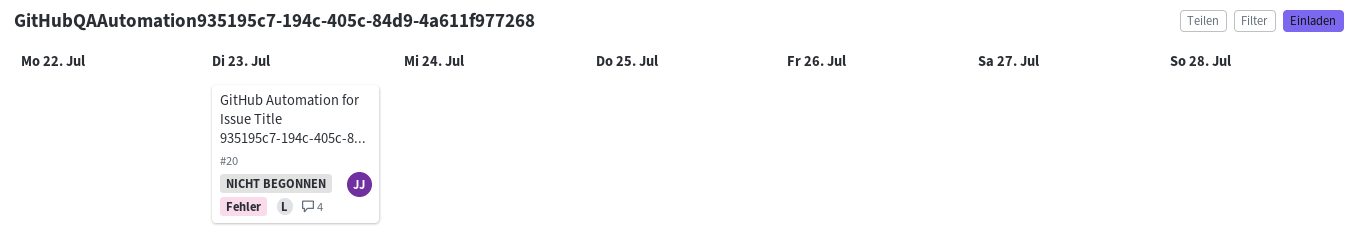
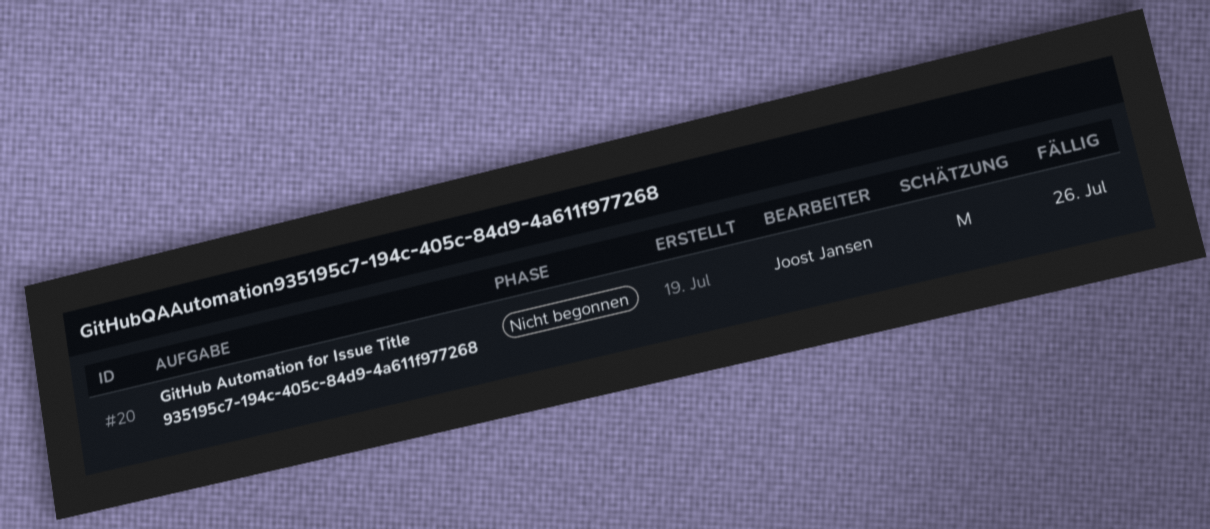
#20, estimate: L -> M
#20, due: Jul 23 -> Jul 26

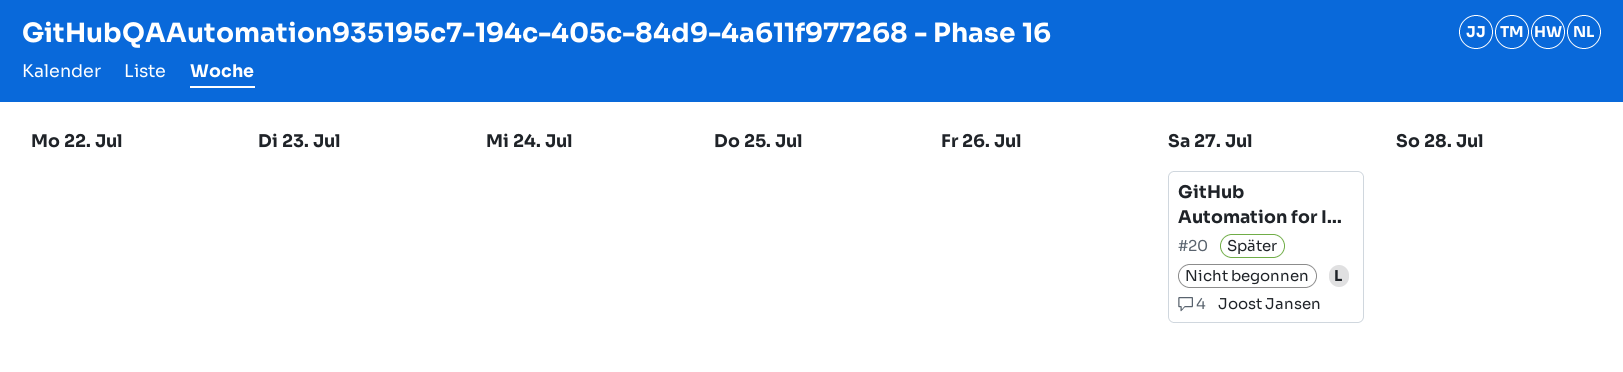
#20, estimate: M -> L
#20, due: Jul 26 -> Jul 27

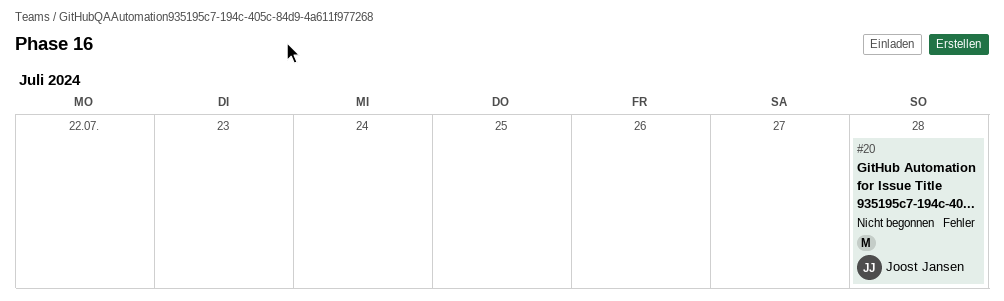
#20, estimate: L -> M
#20, due: Jul 27 -> Jul 28

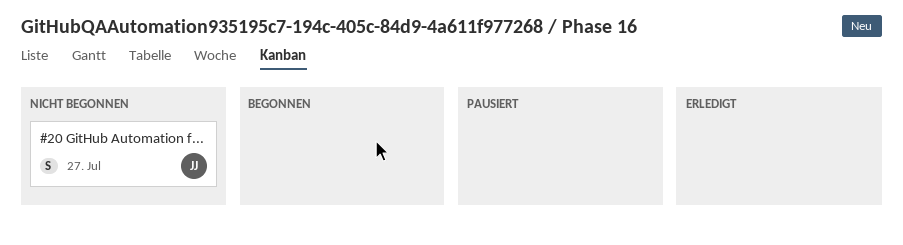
#20, estimate: M -> S
#20, due: Jul 28 -> Jul 27

